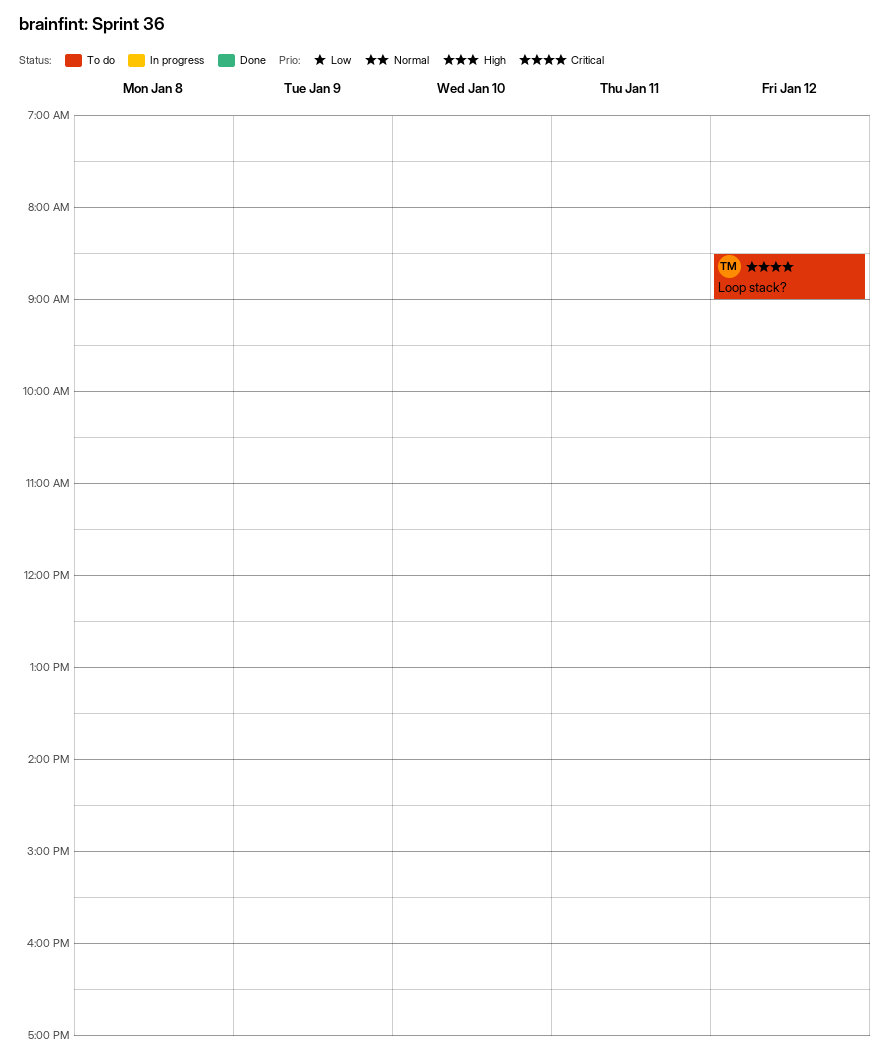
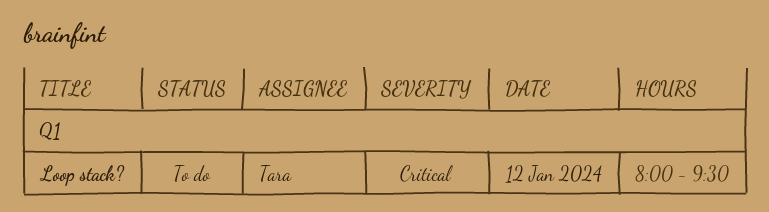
Loop stack?, begins: 08:30 -> 08:00
Loop stack?, ends: 09:00 -> 09:30

